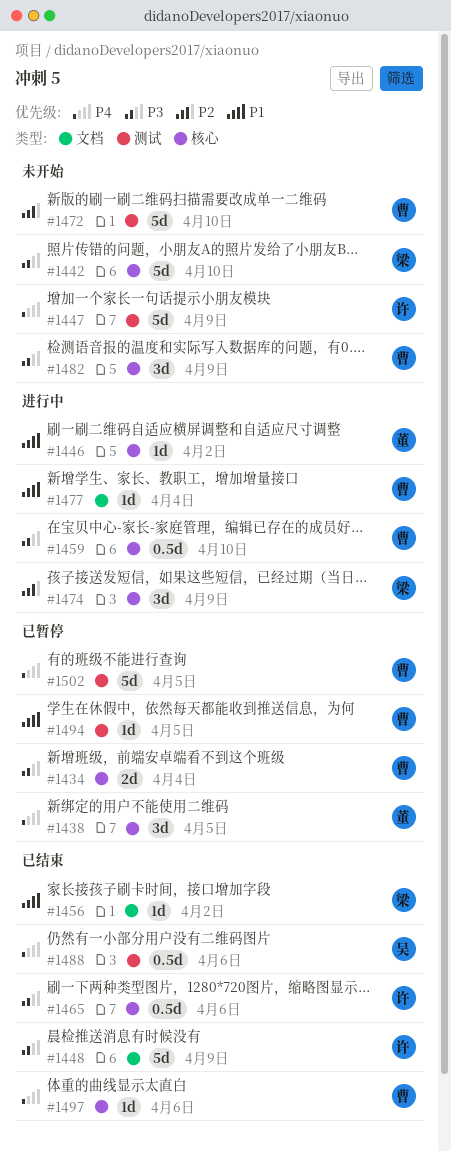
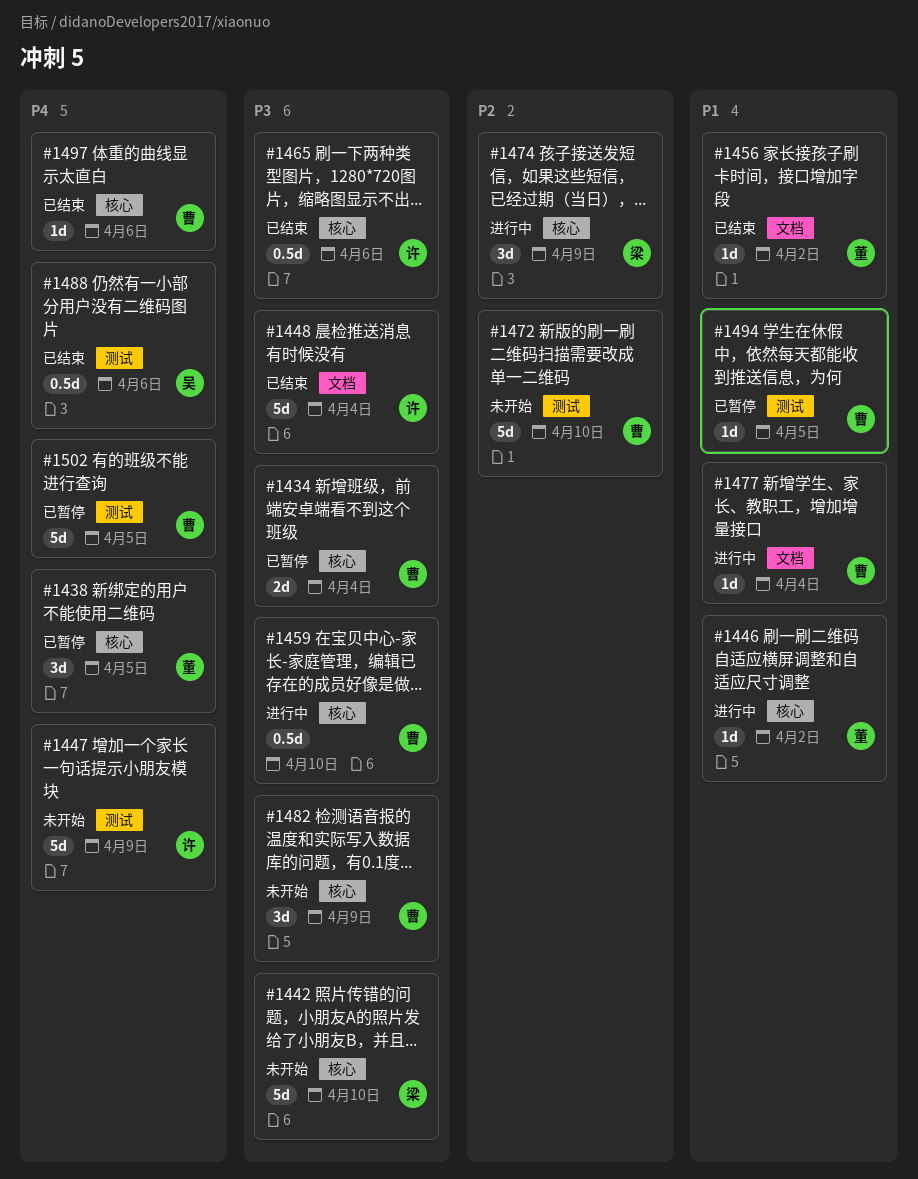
#1448, due: Apr 9 -> Apr 4
#1456, owner: 梁 -> 董

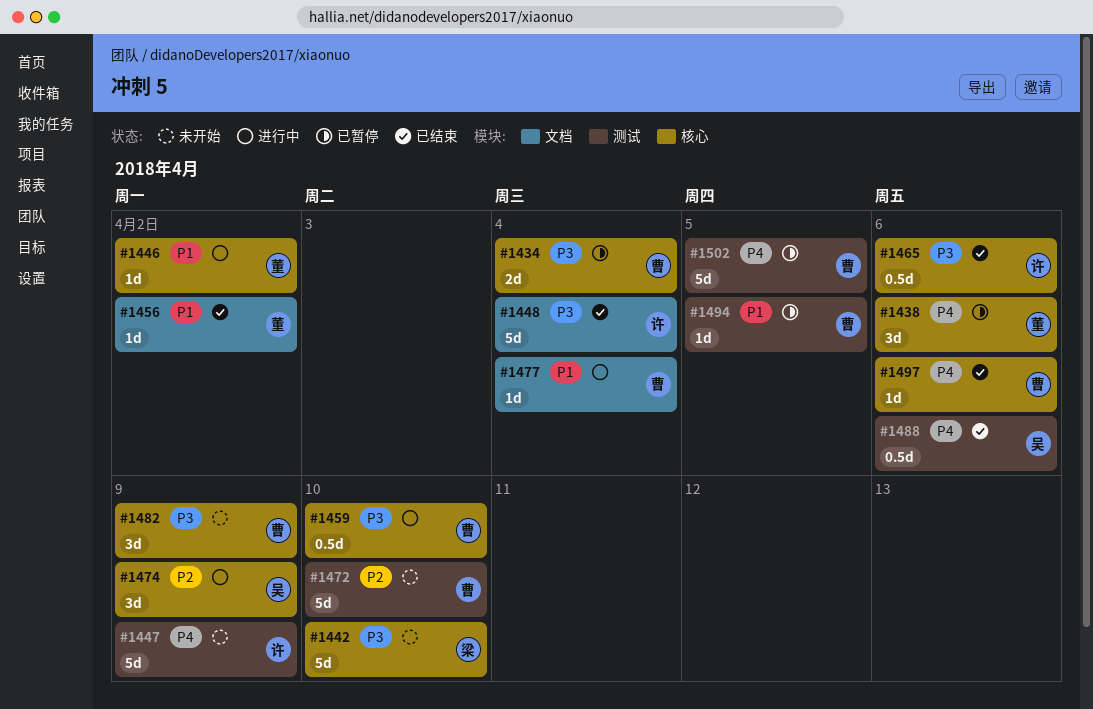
#1438, due: Apr 5 -> Apr 6
#1474, owner: 梁 -> 吴

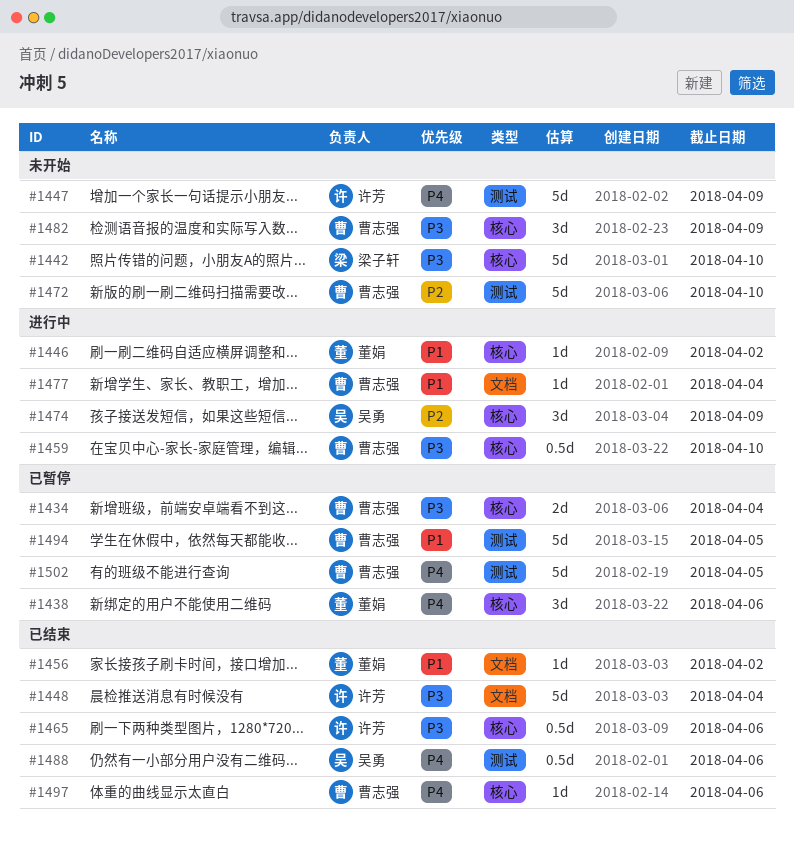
#1494, estimate: 1d -> 5d

